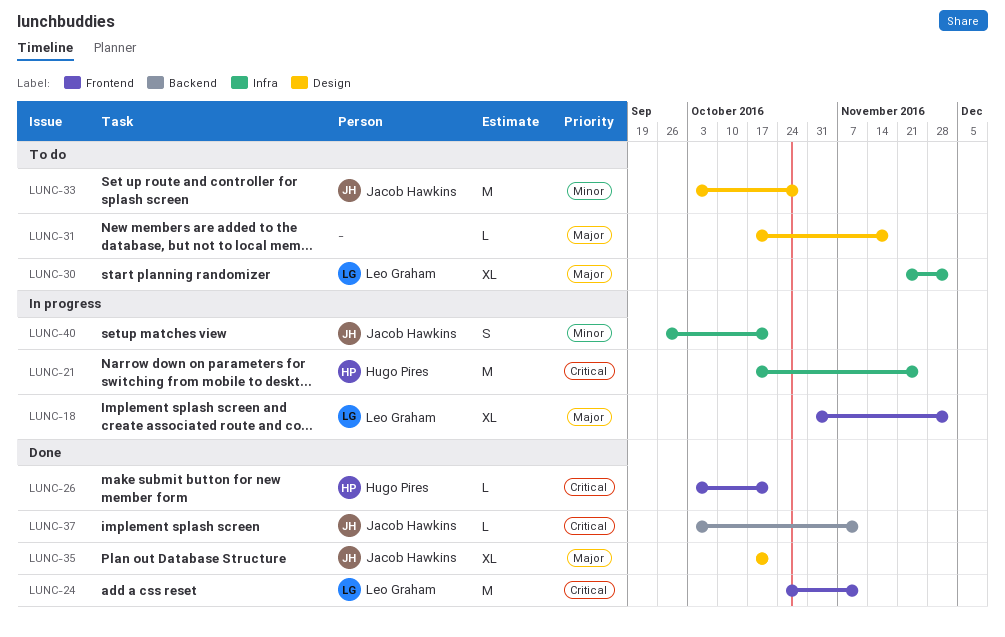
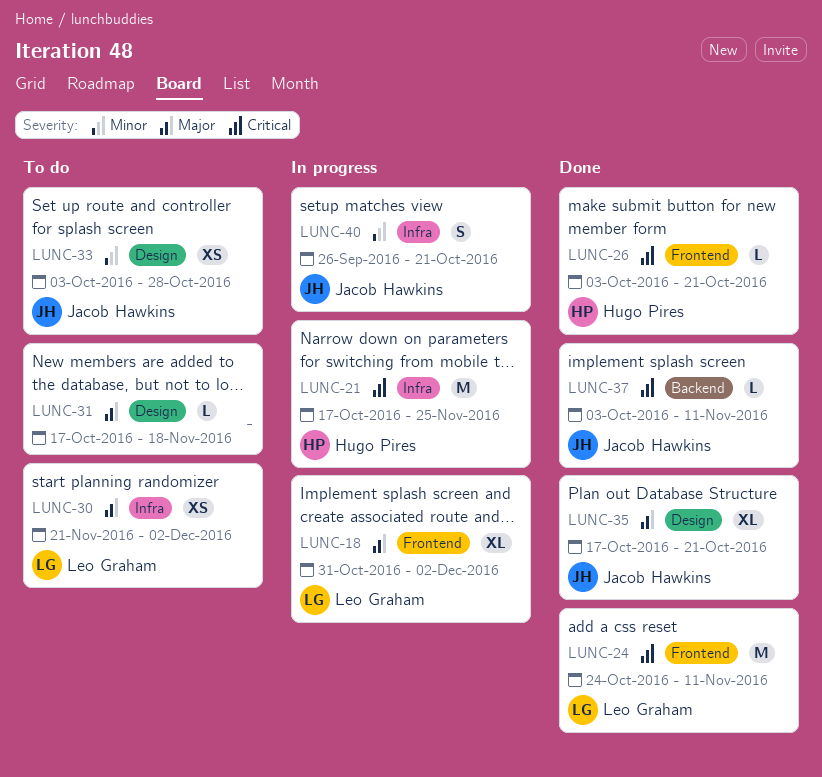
LUNC-30, estimate: XL -> XS
LUNC-33, estimate: M -> XS

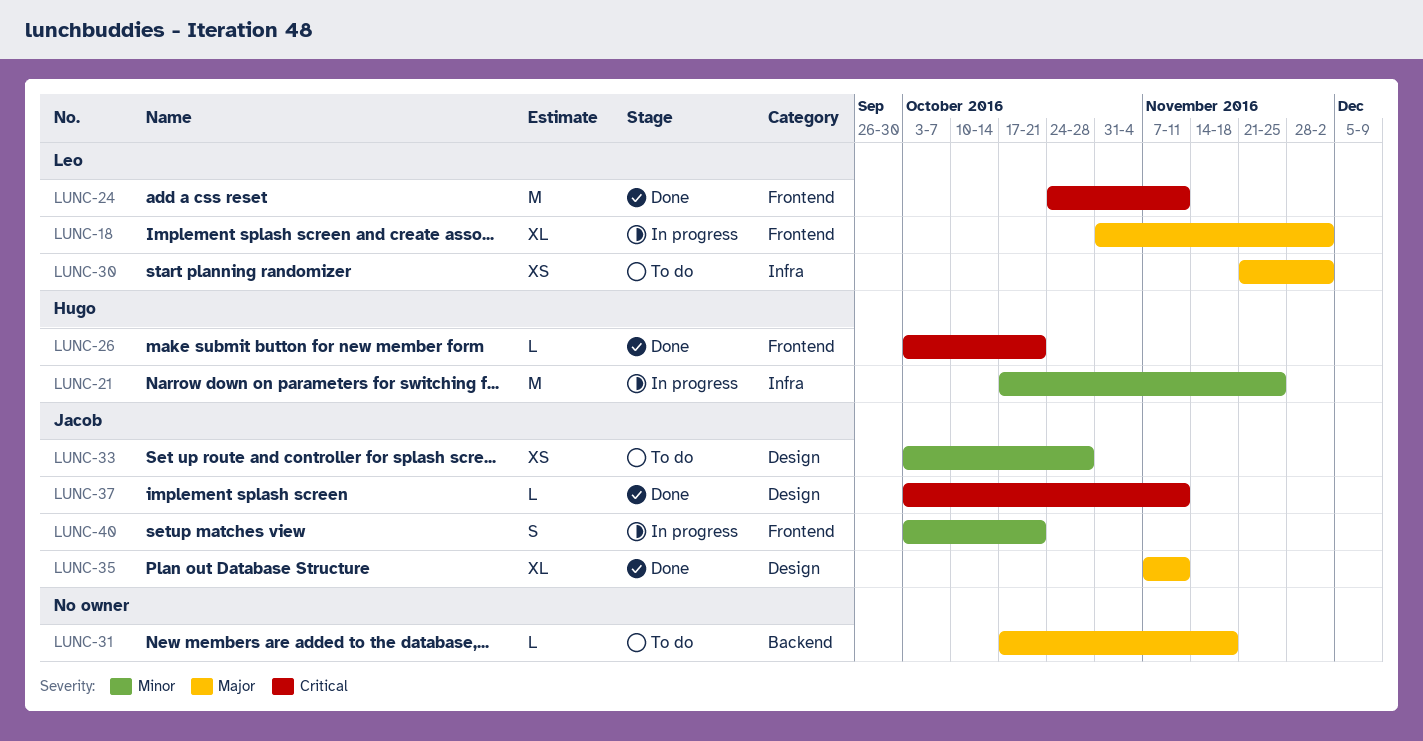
LUNC-21, priority: Critical -> Minor
LUNC-31, label: Design -> Backend
LUNC-35, start: Oct 17 -> Nov 7
LUNC-35, due: Oct 21 -> Nov 11
LUNC-37, label: Backend -> Design
LUNC-40, label: Infra -> Frontend
LUNC-40, start: Sep 26 -> Oct 3

